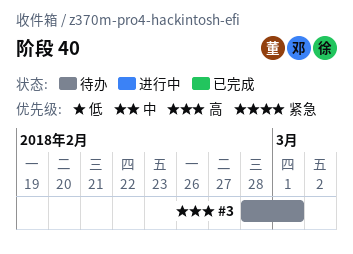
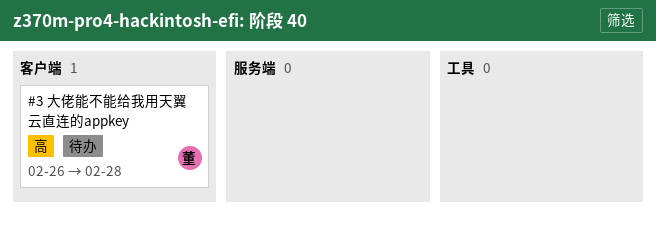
#3, start: Feb 28 -> Feb 26
#3, due: Mar 1 -> Feb 28

